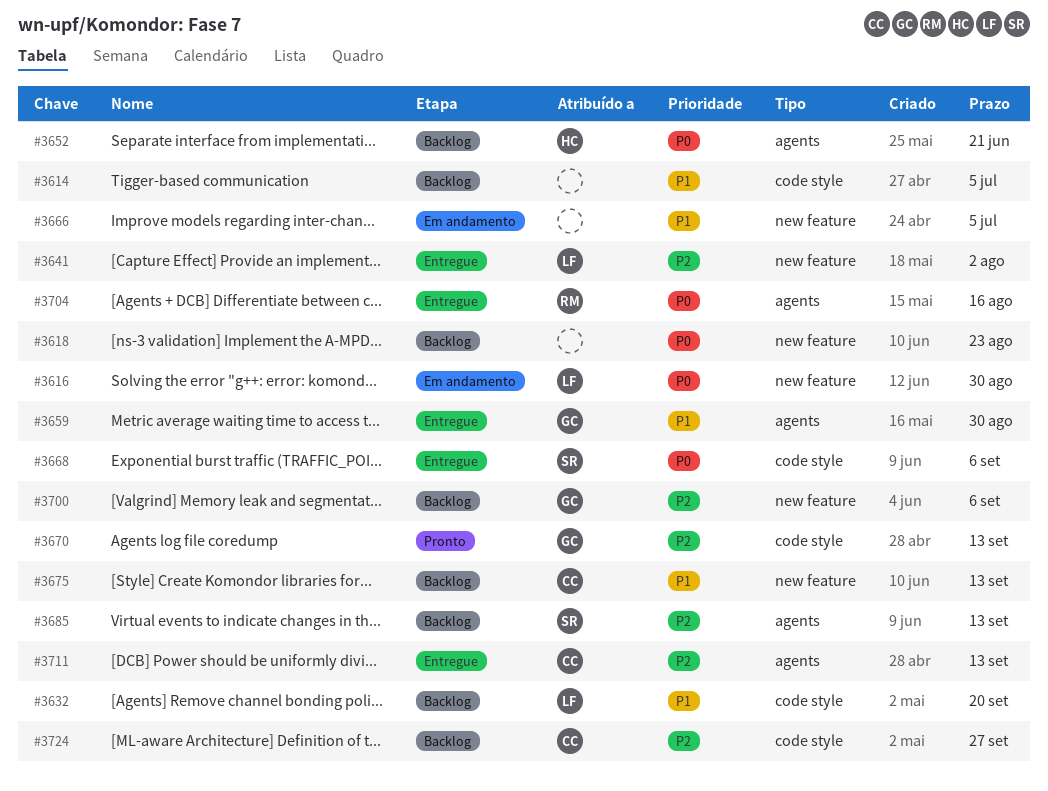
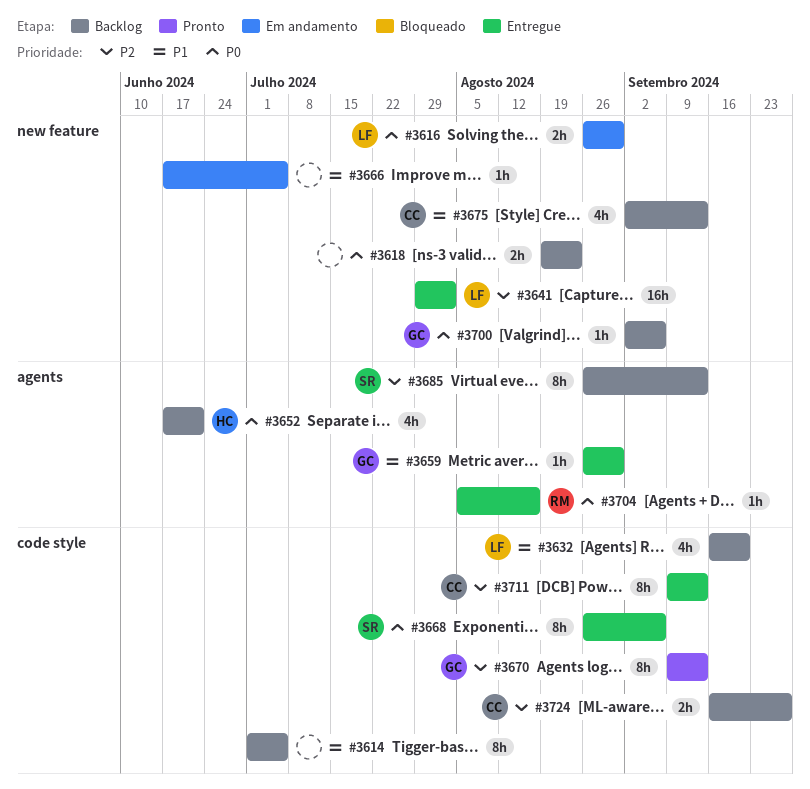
#3700, priority: P2 -> P0
#3711, label: agents -> code style

